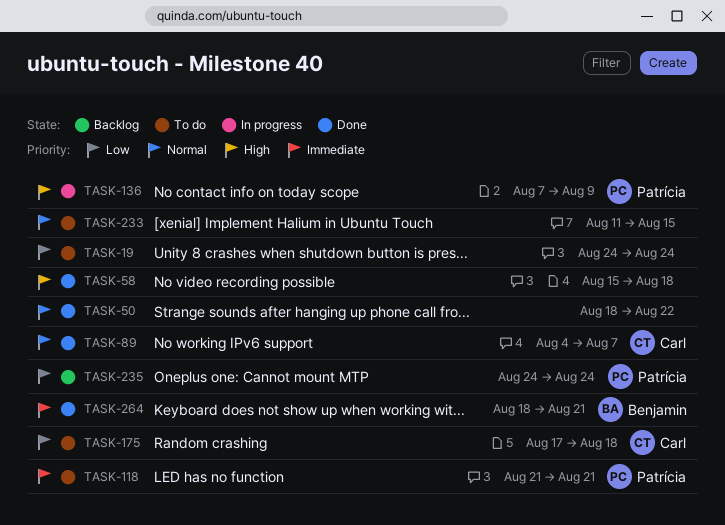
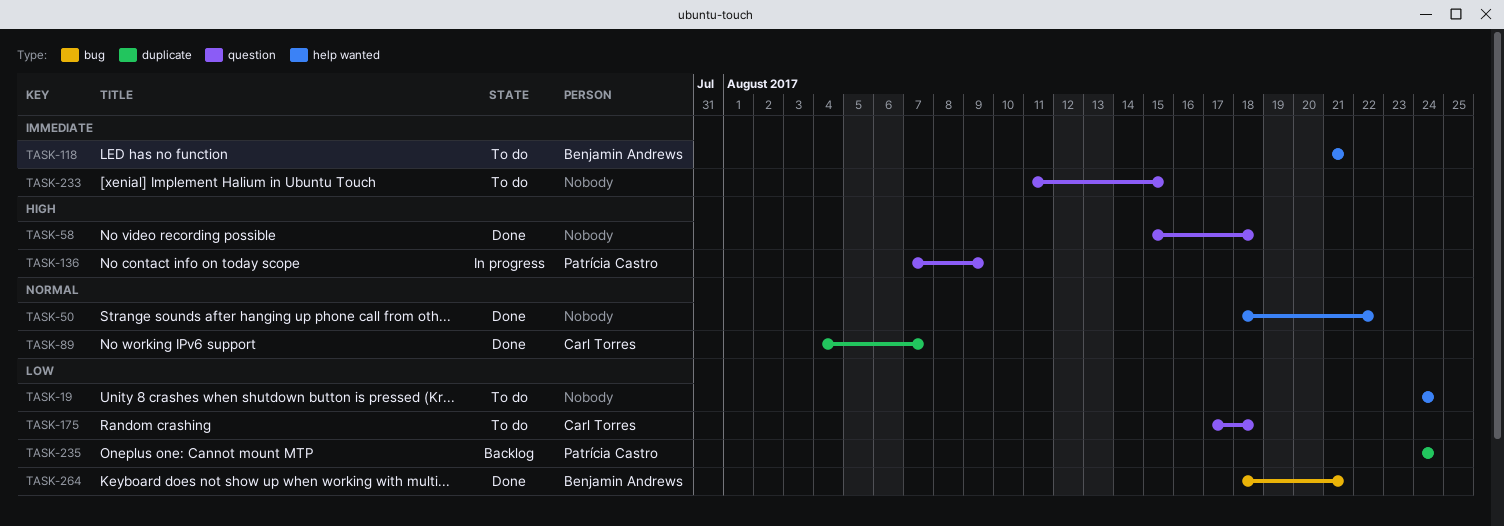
TASK-118, owner: Patrícia Castro -> Benjamin Andrews
TASK-233, priority: Normal -> Immediate
TASK-264, priority: Immediate -> Low

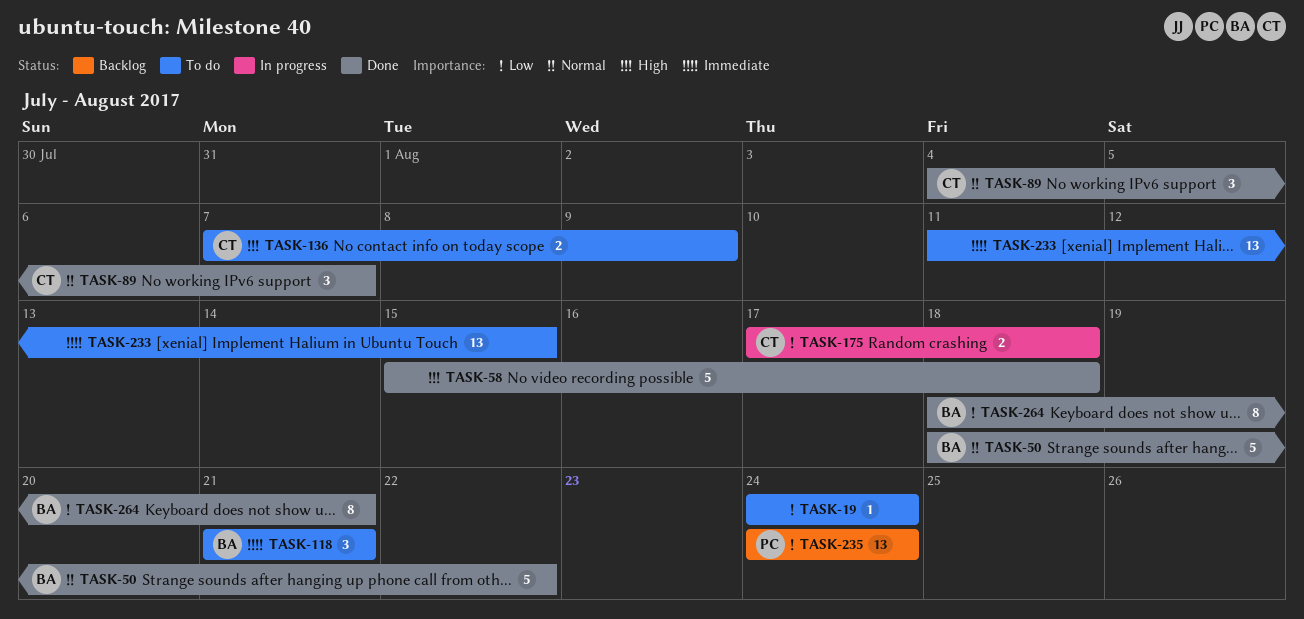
TASK-50, owner: none -> Benjamin Andrews
TASK-136, status: In progress -> To do
TASK-136, owner: Patrícia Castro -> Carl Torres
TASK-175, status: To do -> In progress

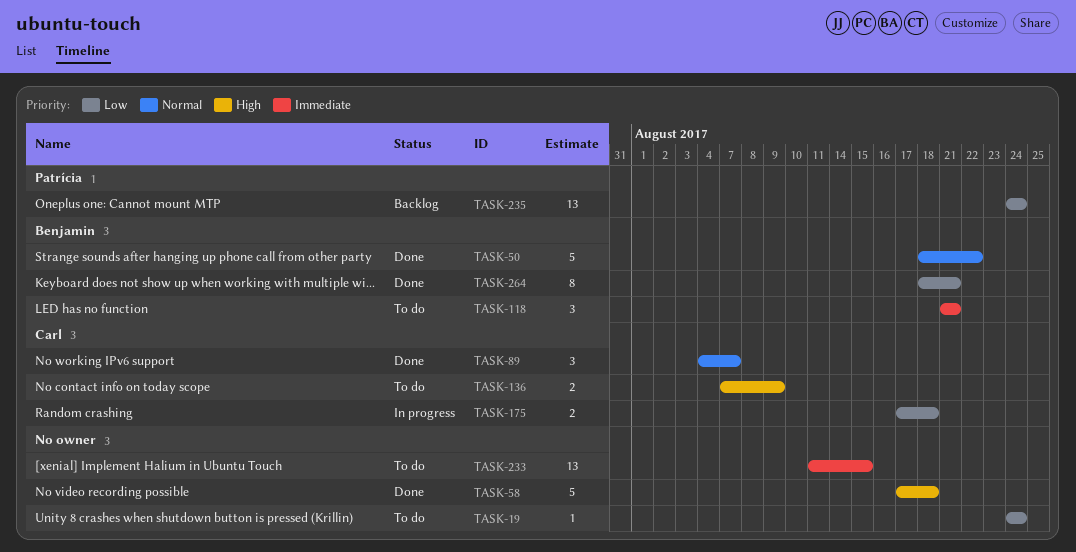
TASK-58, start: Aug 15 -> Aug 17

